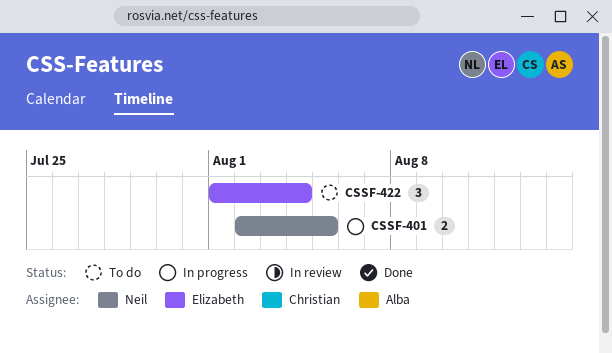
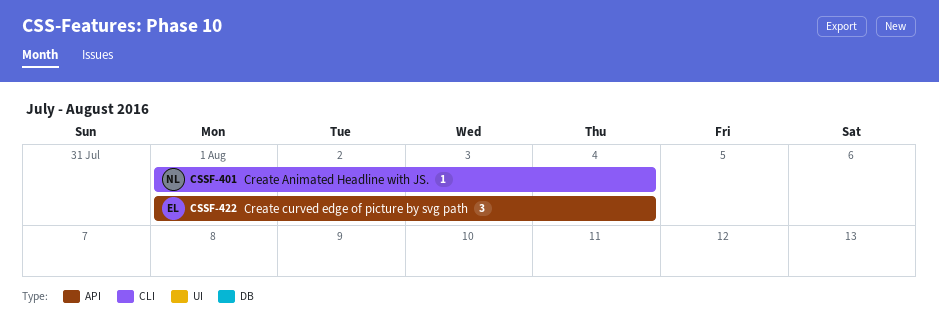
CSSF-401, estimate: 2 -> 1
CSSF-401, start: Aug 2 -> Aug 1
CSSF-401, due: Aug 5 -> Aug 4

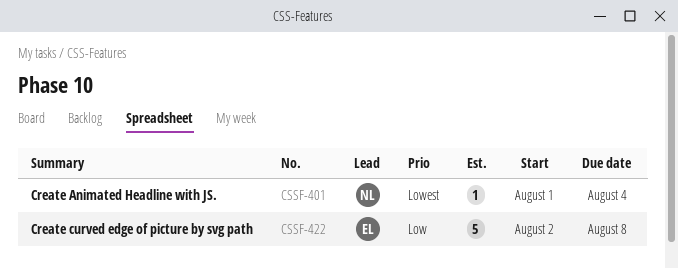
CSSF-422, estimate: 3 -> 5
CSSF-422, start: Aug 1 -> Aug 2
CSSF-422, due: Aug 4 -> Aug 8

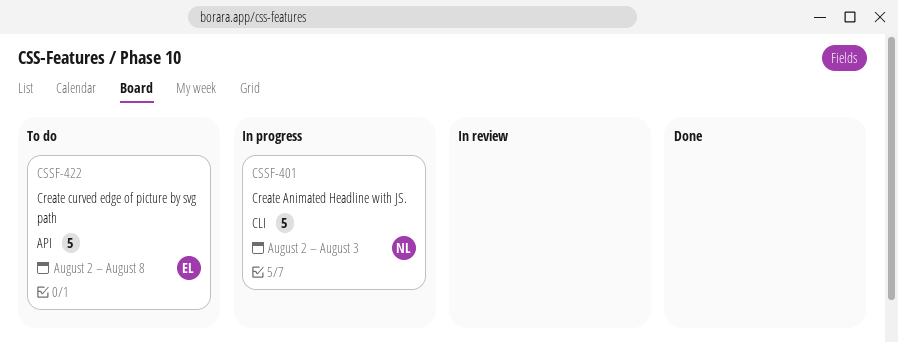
CSSF-401, estimate: 1 -> 5
CSSF-401, start: Aug 1 -> Aug 2
CSSF-401, due: Aug 4 -> Aug 3

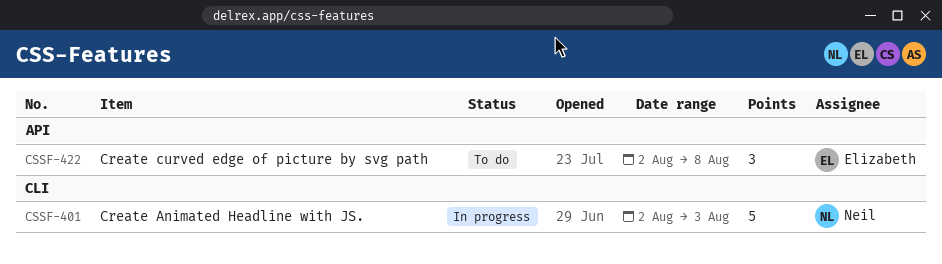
CSSF-422, estimate: 5 -> 3

